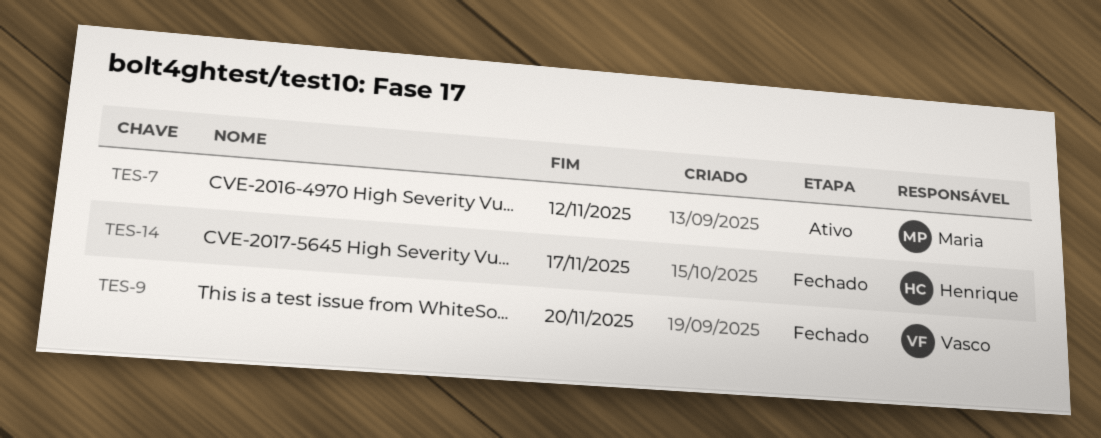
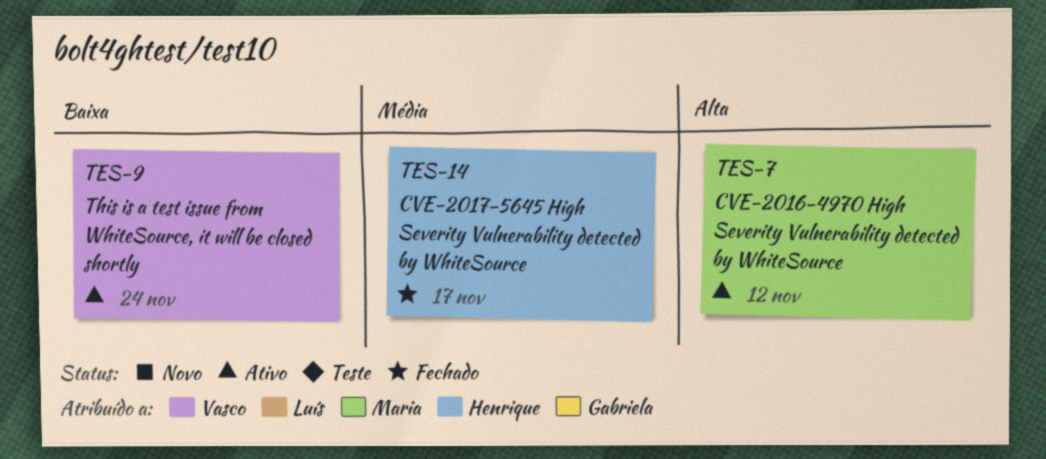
TES-9, status: Fechado -> Ativo
TES-9, due: Nov 20 -> Nov 24

